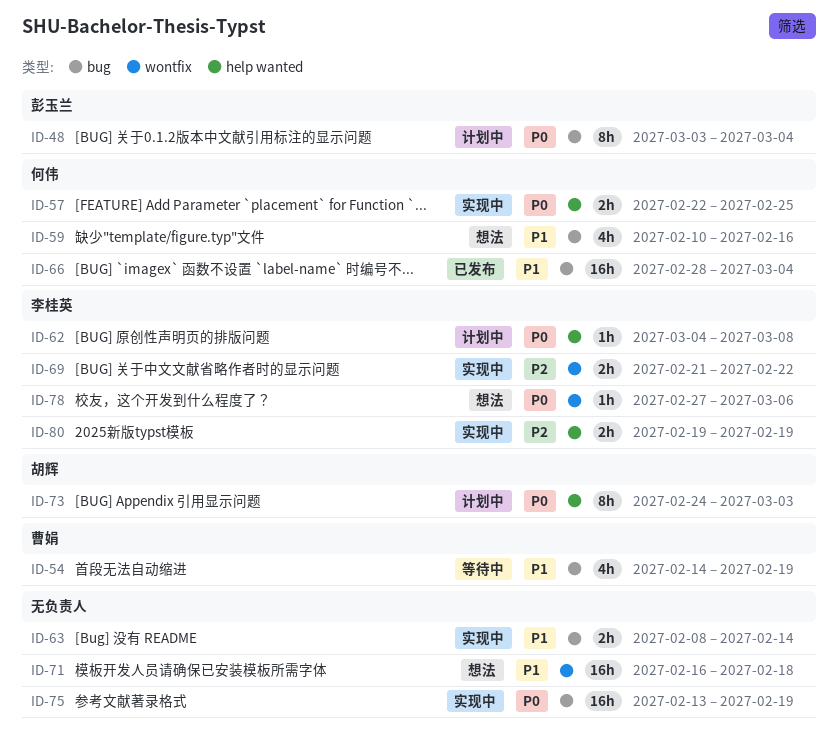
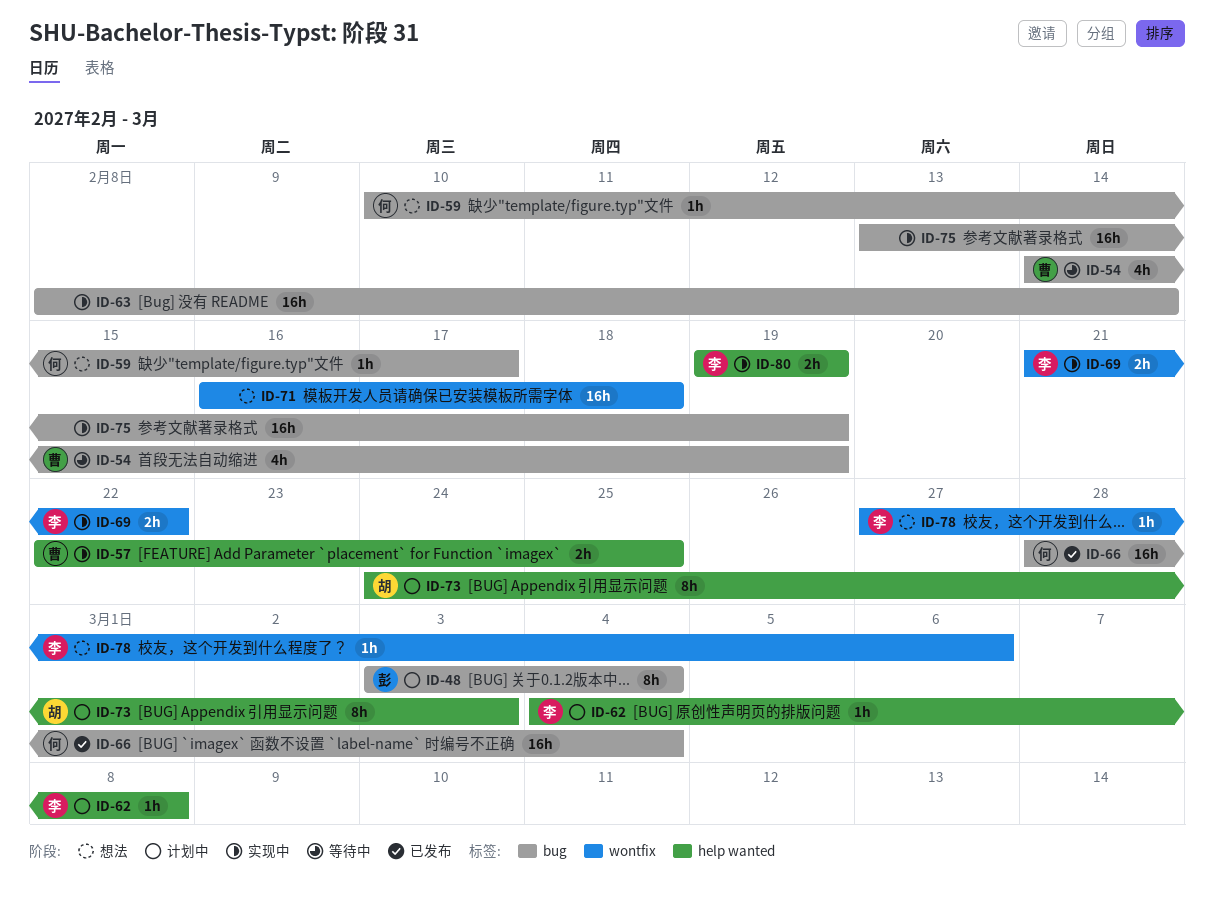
ID-57, owner: 何伟 -> 曹娟
ID-59, estimate: 4h -> 1h
ID-59, due: Feb 16 -> Feb 17
ID-63, estimate: 2h -> 16h

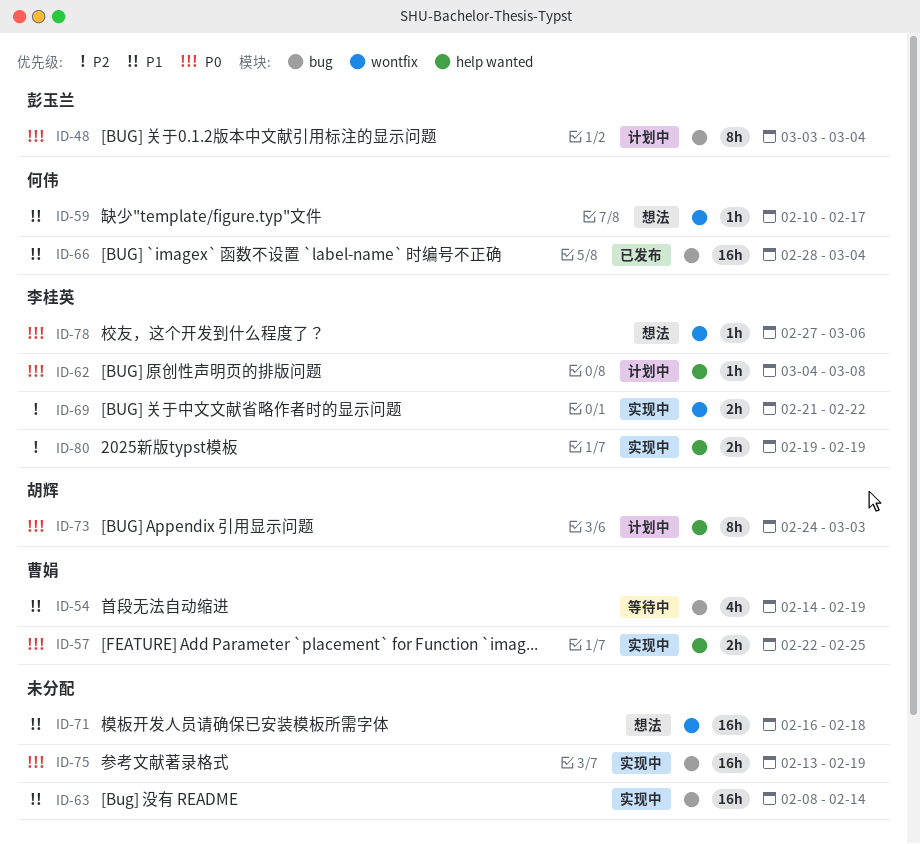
ID-59, label: bug -> wontfix

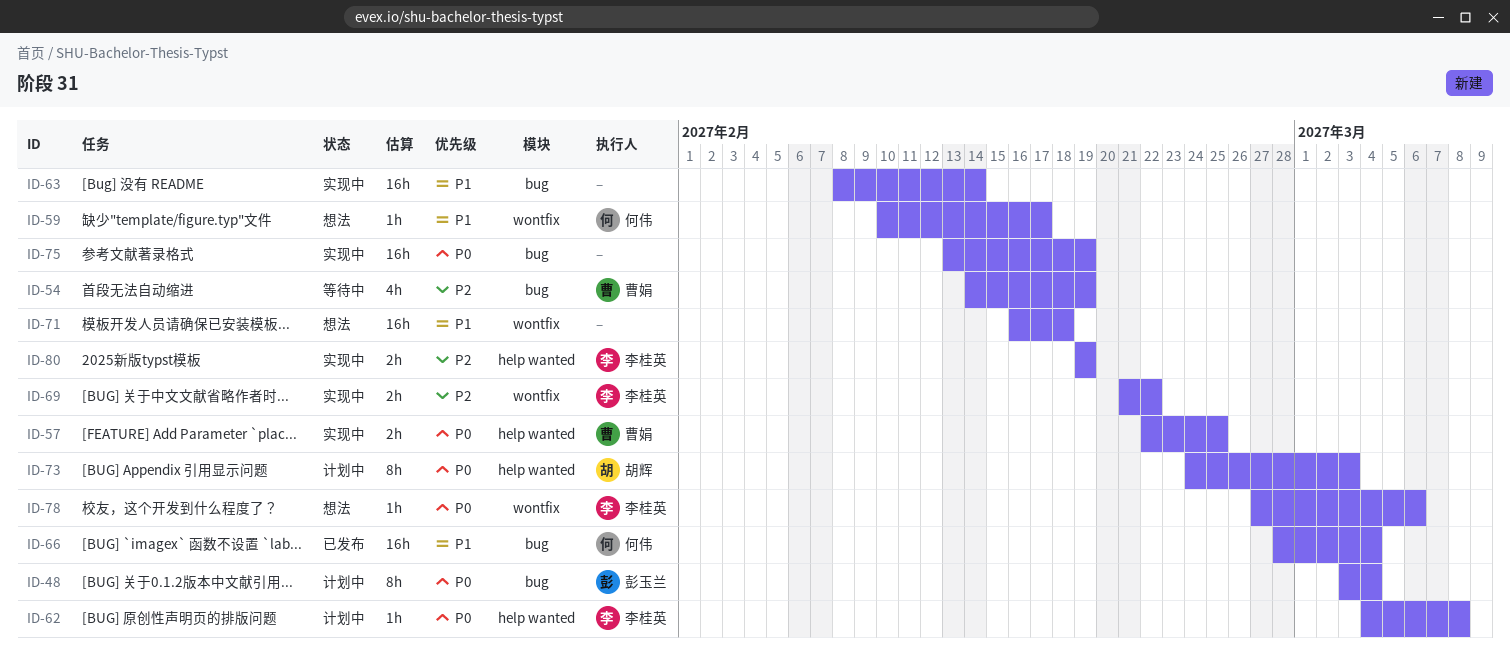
ID-54, priority: P1 -> P2

